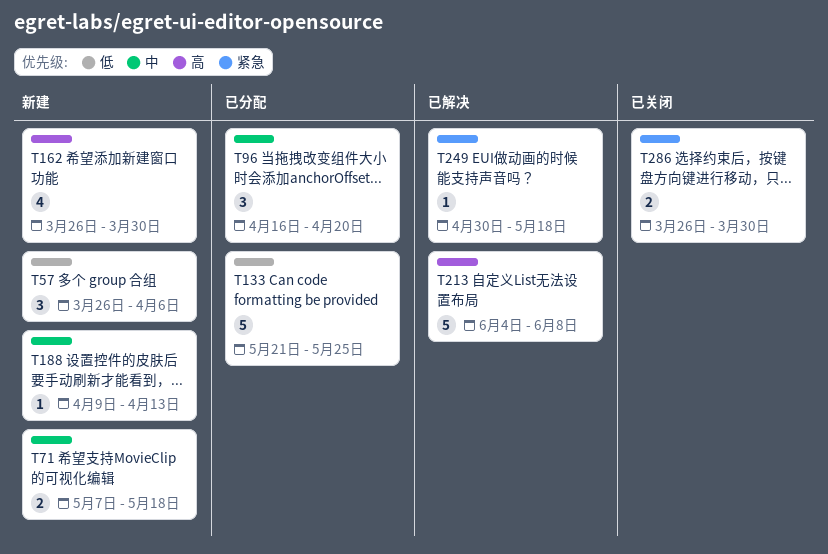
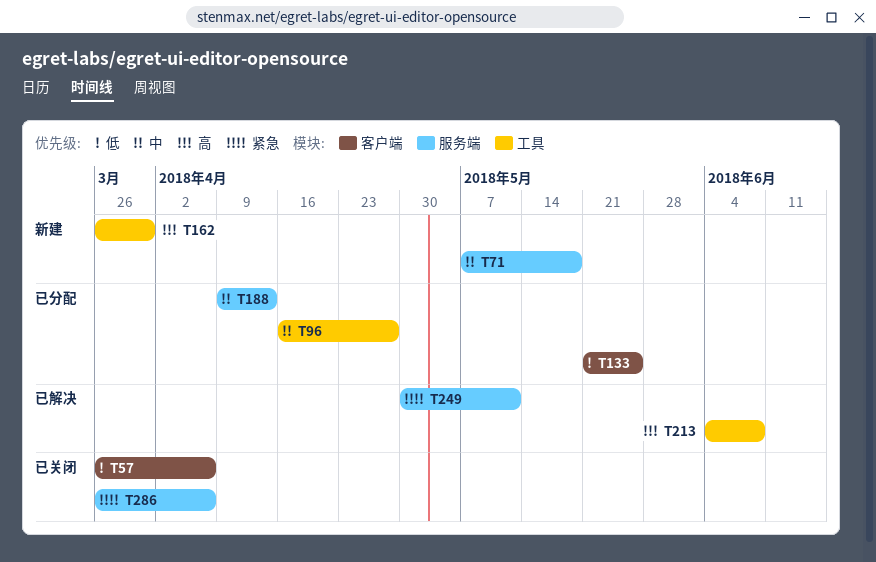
T57, status: 新建 -> 已关闭
T96, due: Apr 20 -> Apr 27
T188, status: 新建 -> 已分配
T249, due: May 18 -> May 11
T286, due: Mar 30 -> Apr 6

